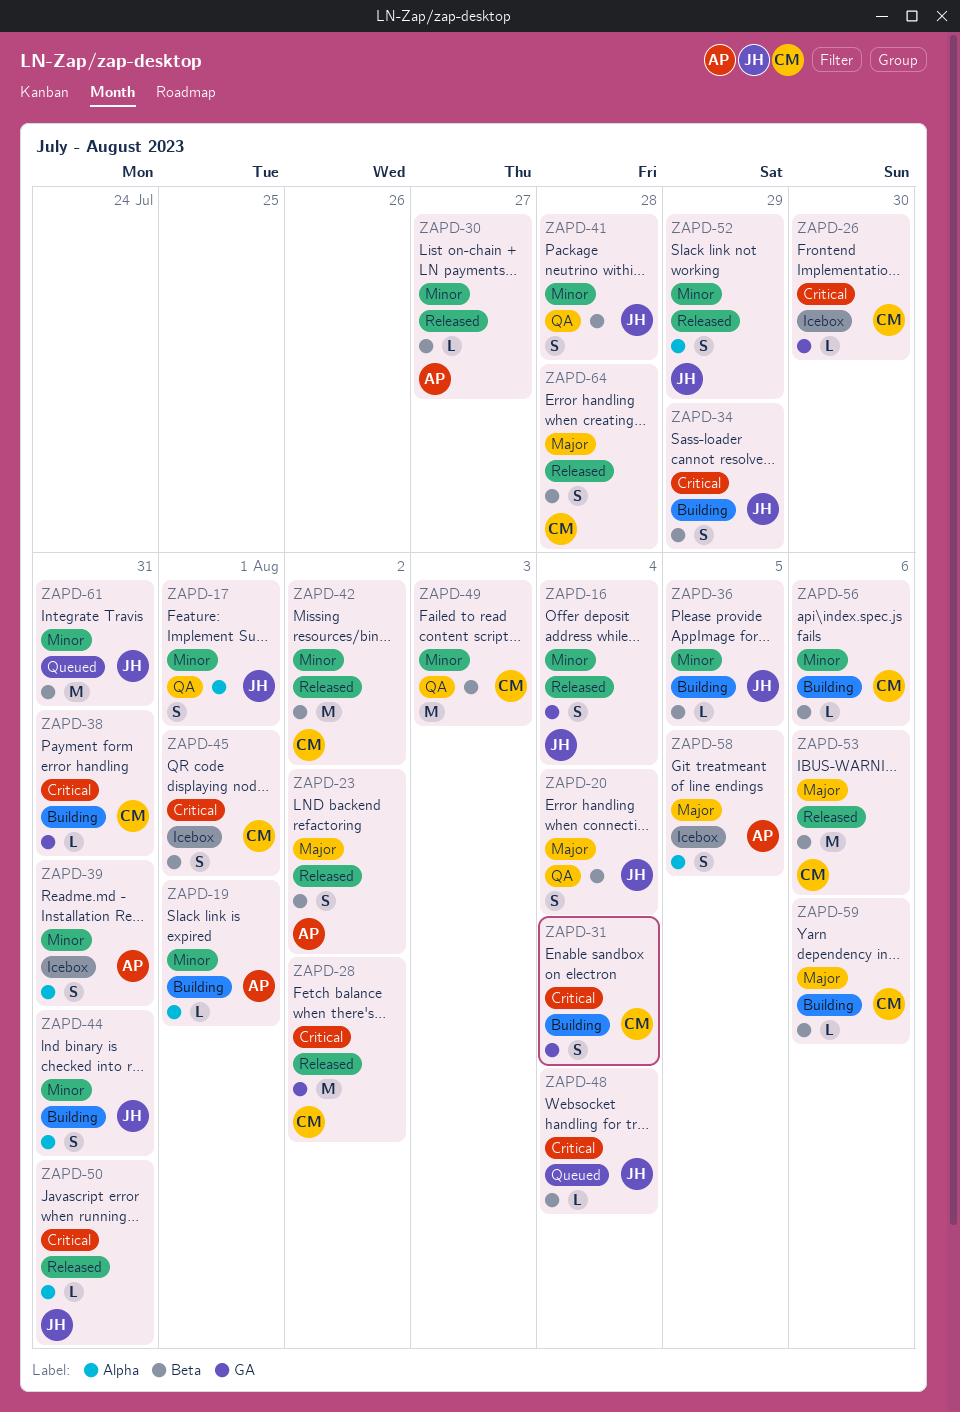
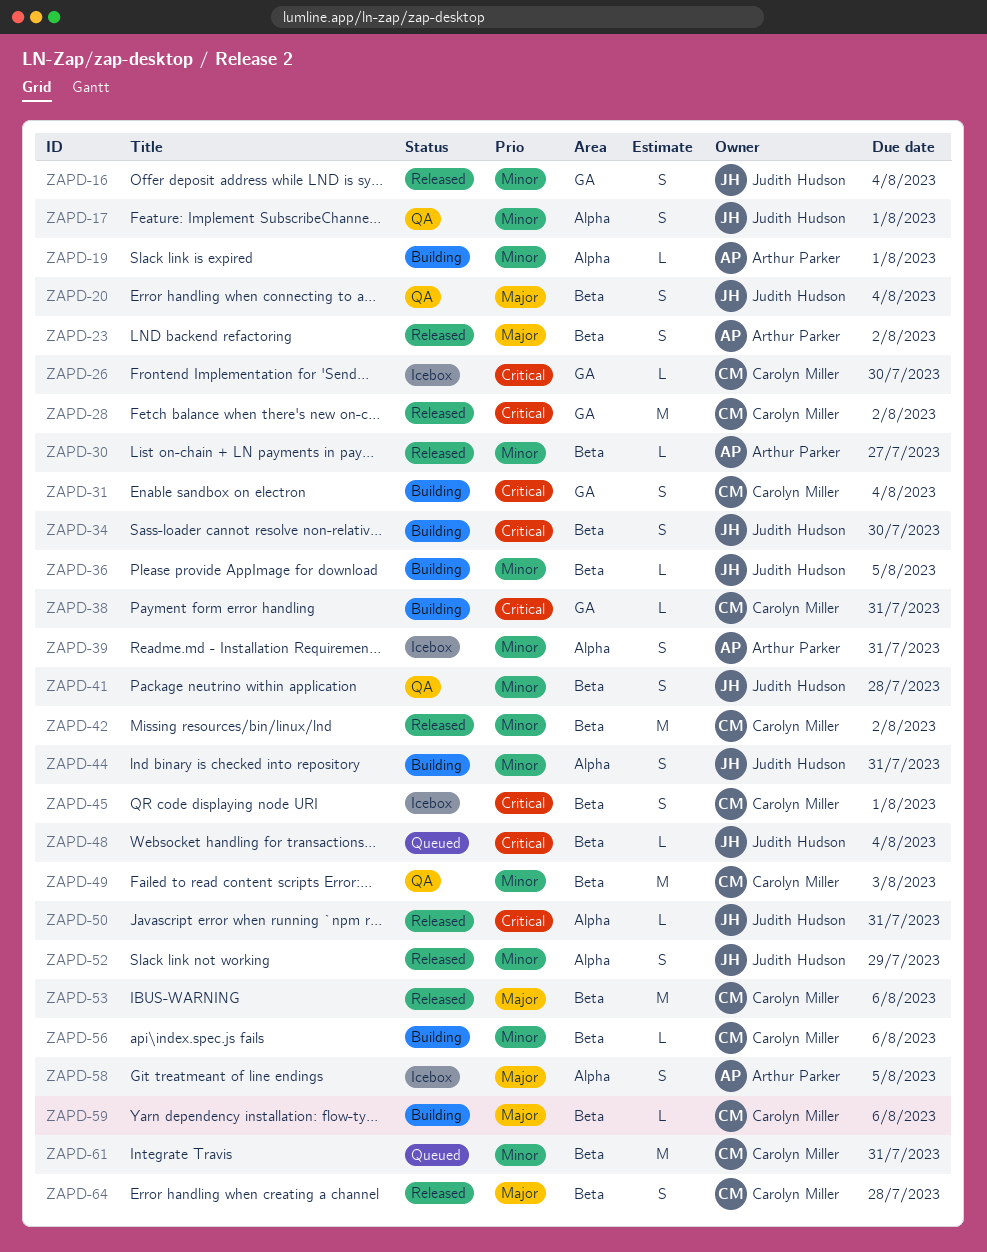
ZAPD-34, due: Jul 29 -> Jul 30
ZAPD-61, owner: Judith Hudson -> Carolyn Miller

